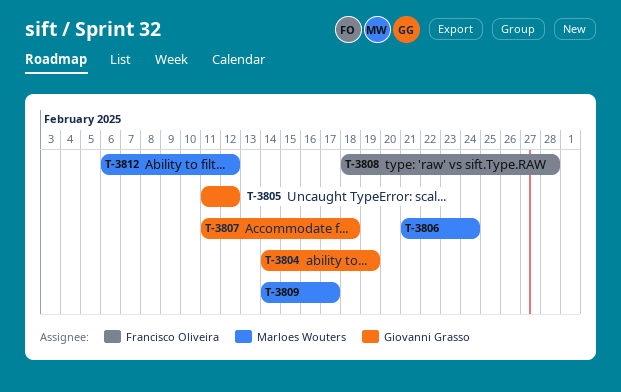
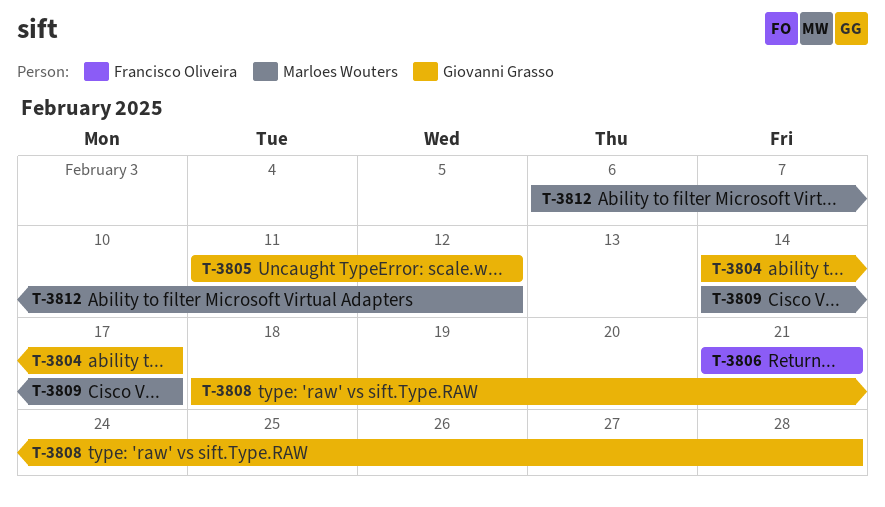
T-3804, due: Feb 19 -> Feb 17
T-3806, owner: Marloes Wouters -> Francisco Oliveira
T-3806, due: Feb 24 -> Feb 21
T-3807: present -> none
T-3808, owner: Francisco Oliveira -> Giovanni Grasso

